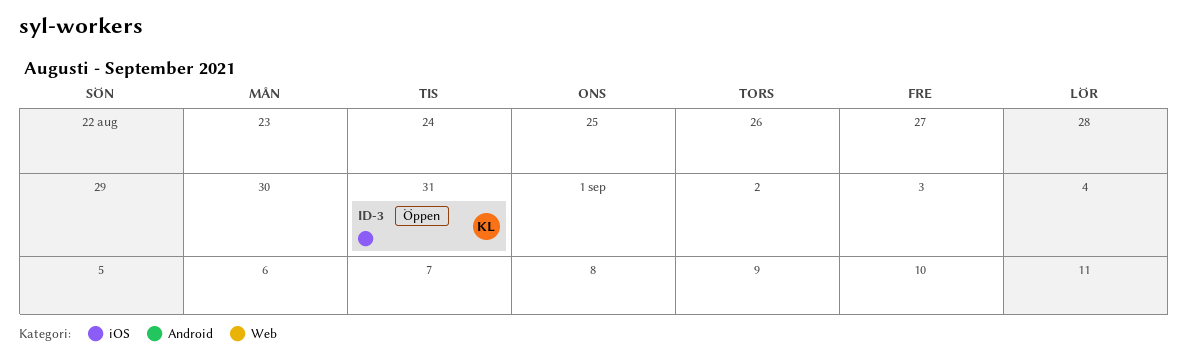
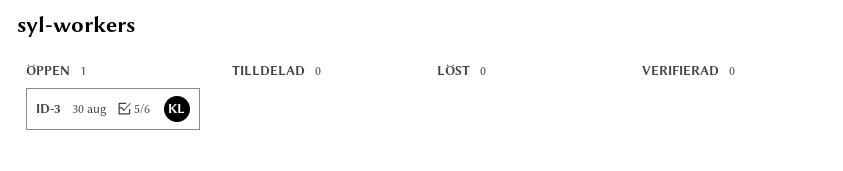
ID-3, due: Aug 31 -> Aug 30

